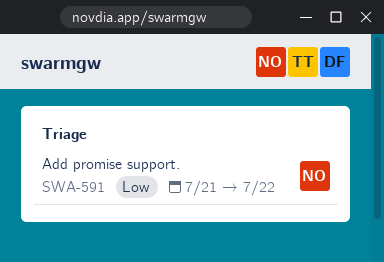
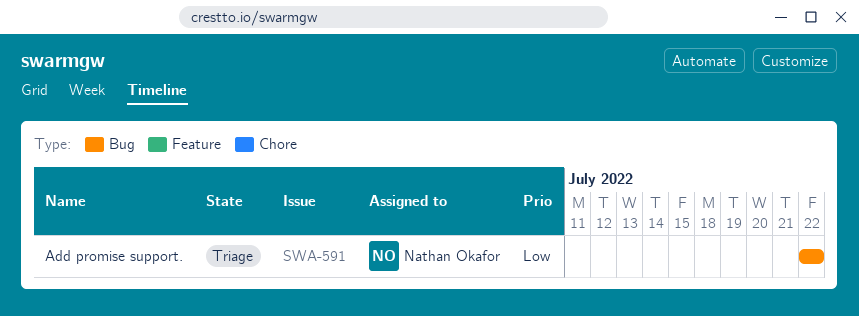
SWA-591, start: Jul 21 -> Jul 22

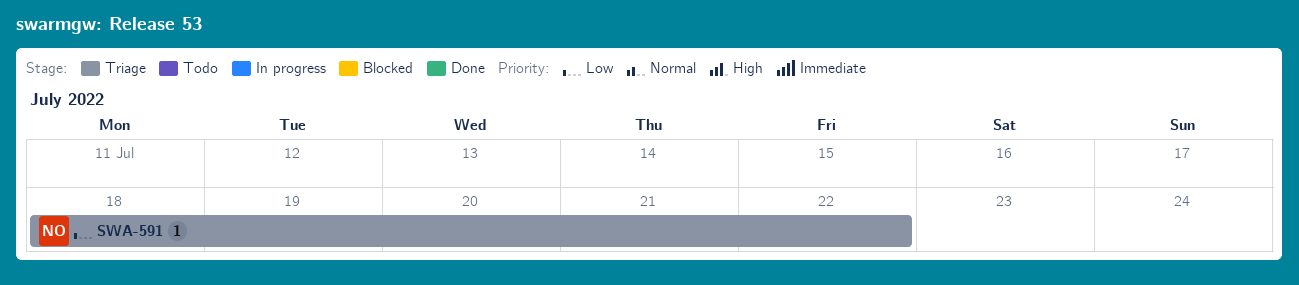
SWA-591, start: Jul 22 -> Jul 18

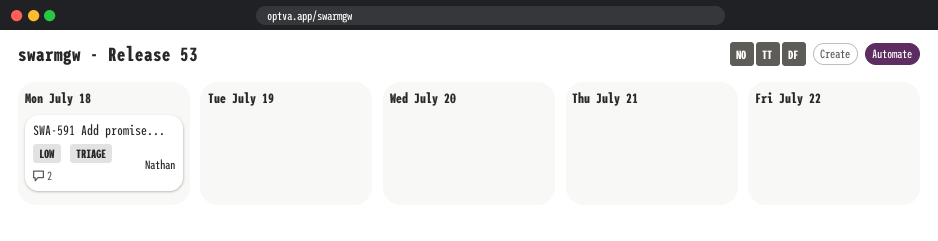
SWA-591, due: Jul 22 -> Jul 18

